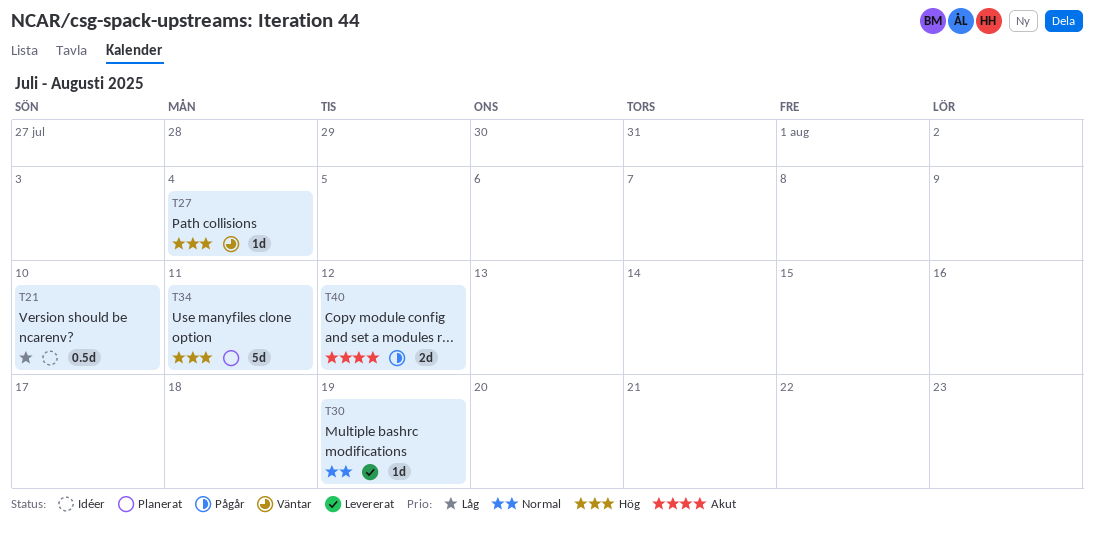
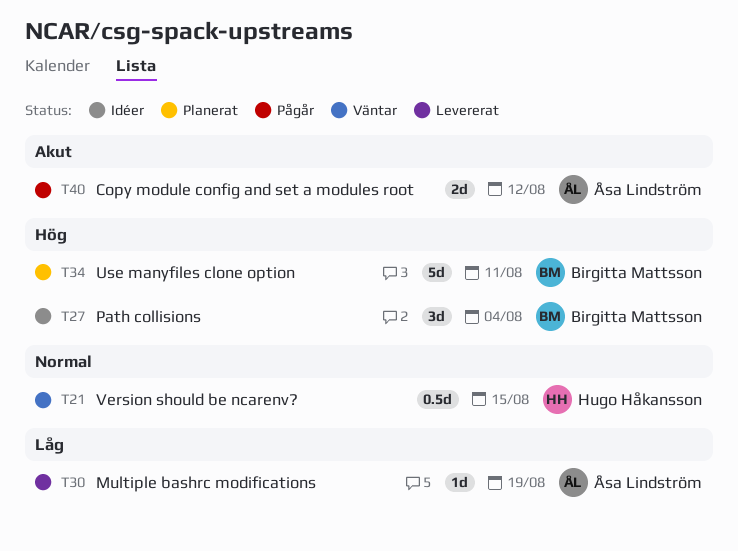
T21, status: Idéer -> Väntar
T21, priority: Låg -> Normal
T21, due: Aug 10 -> Aug 15
T27, status: Väntar -> Idéer
T27, estimate: 1d -> 3d
T30, priority: Normal -> Låg

